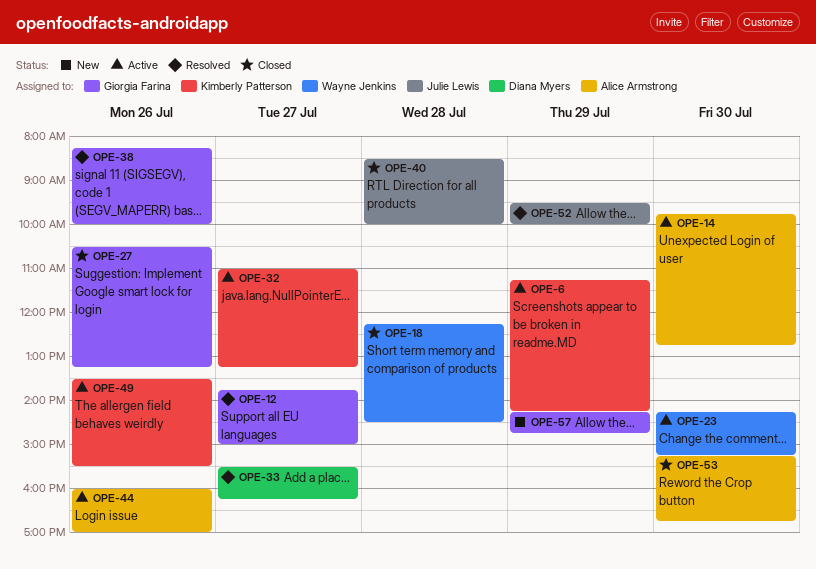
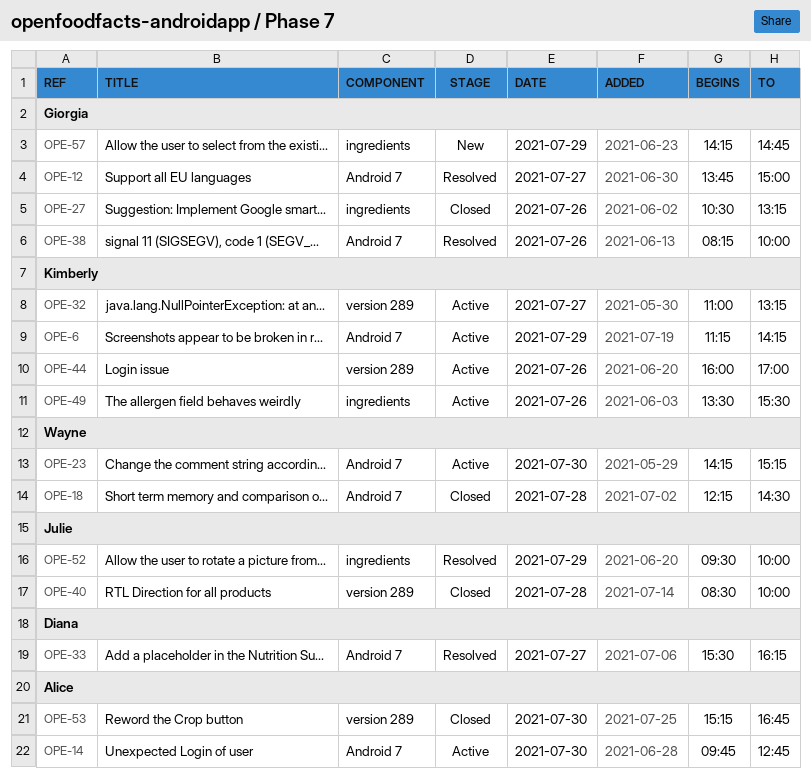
OPE-44, owner: Alice Armstrong -> Kimberly Patterson

